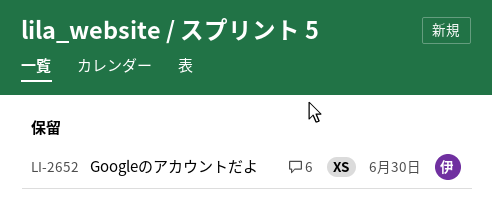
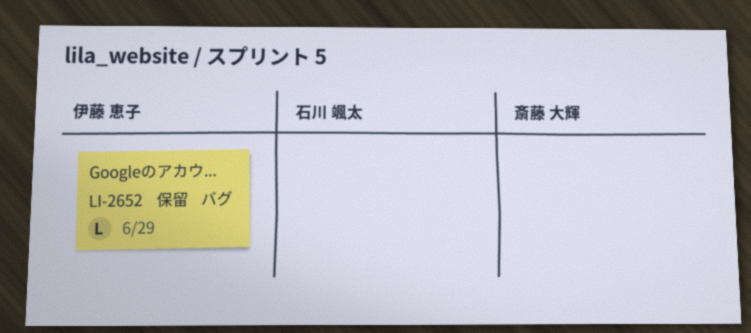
LI-2652, estimate: XS -> L
LI-2652, due: Jun 30 -> Jun 29

